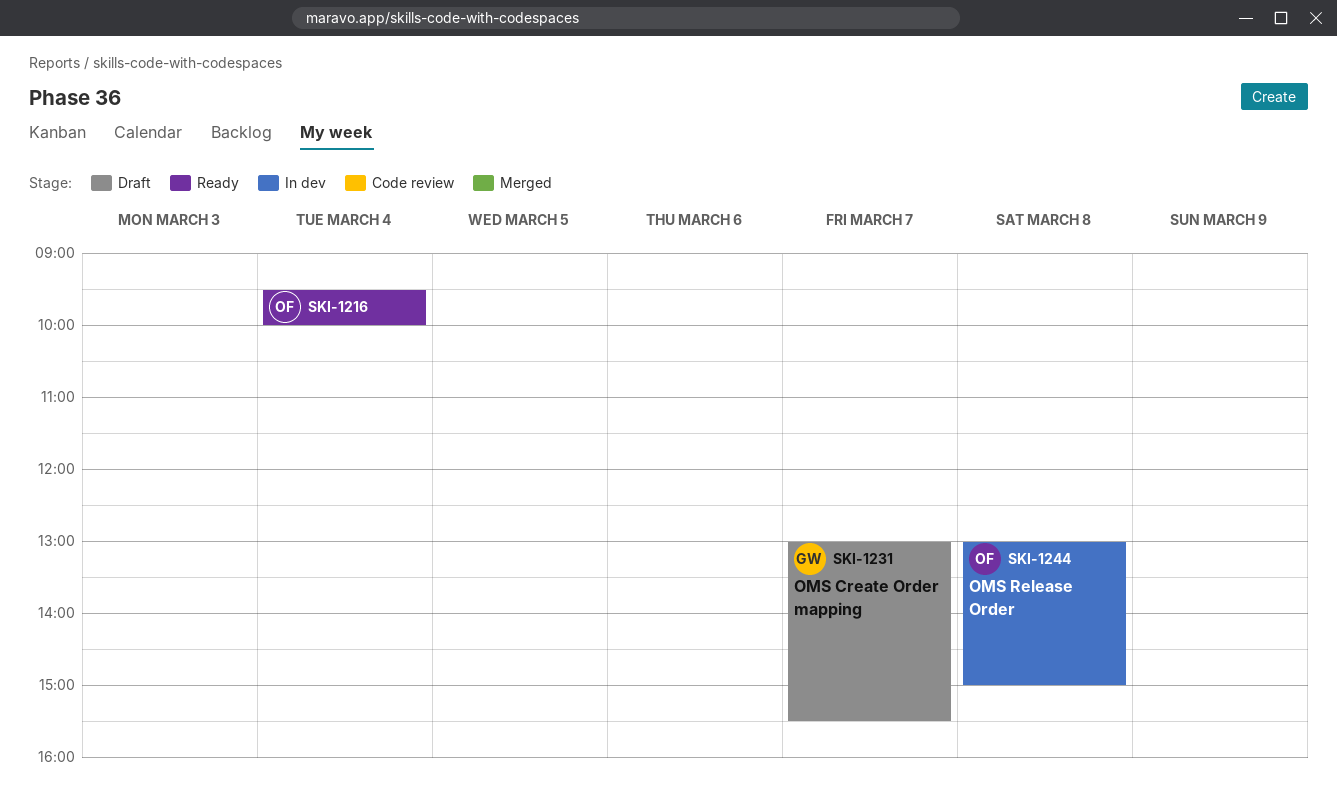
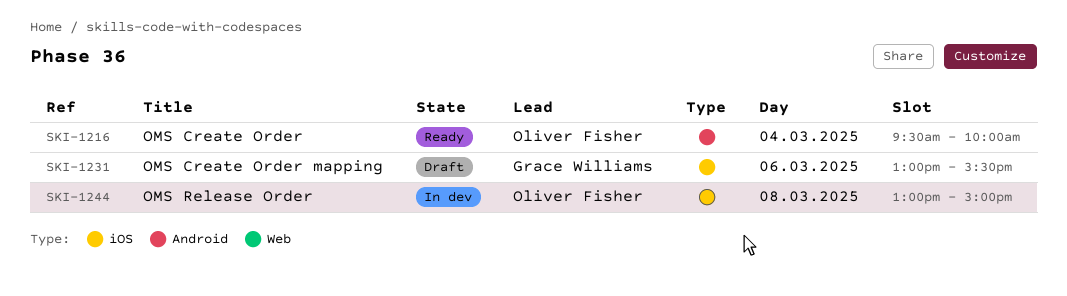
SKI-1231, day: Mar 7 -> Mar 6

